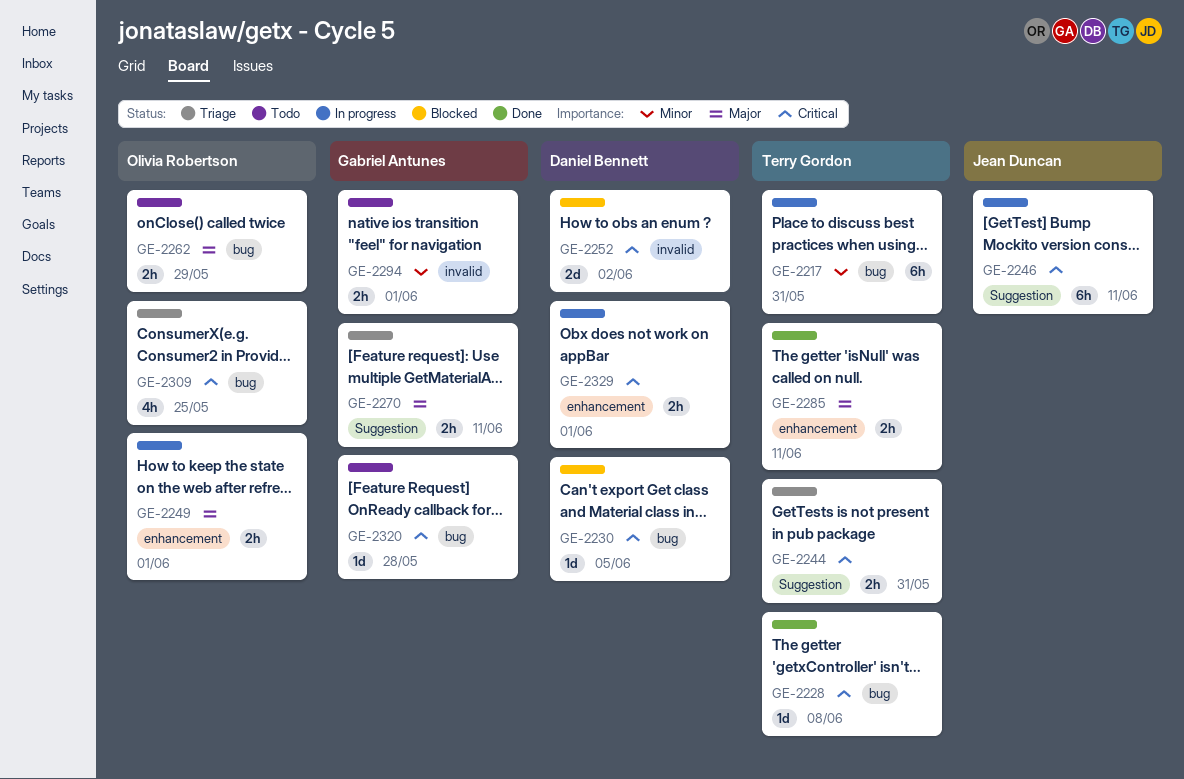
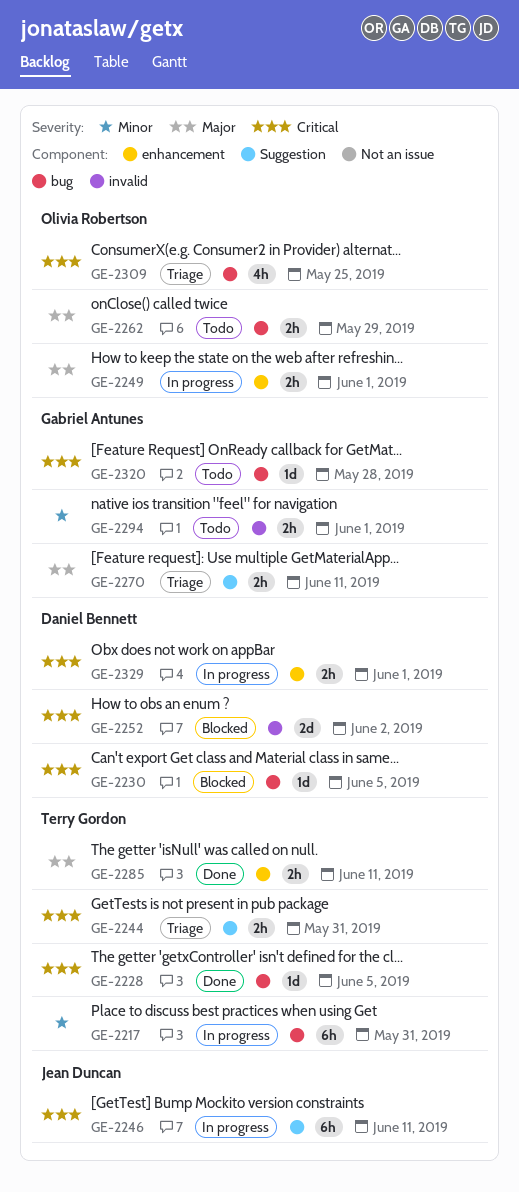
GE-2228, due: Jun 8 -> Jun 5

